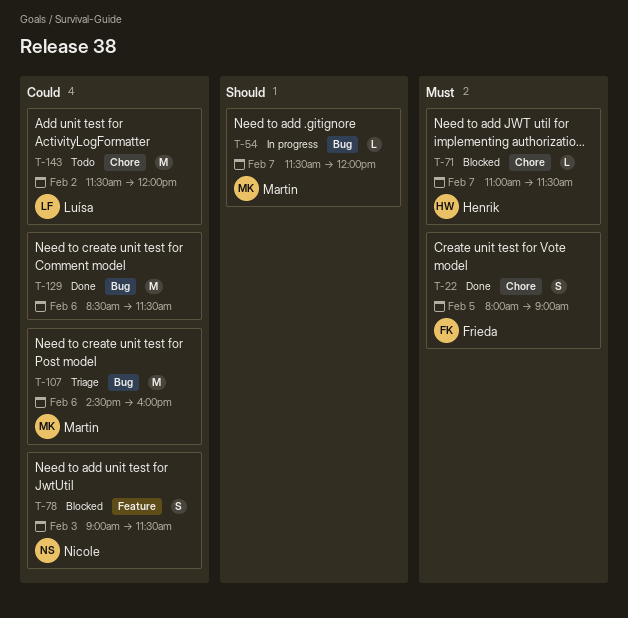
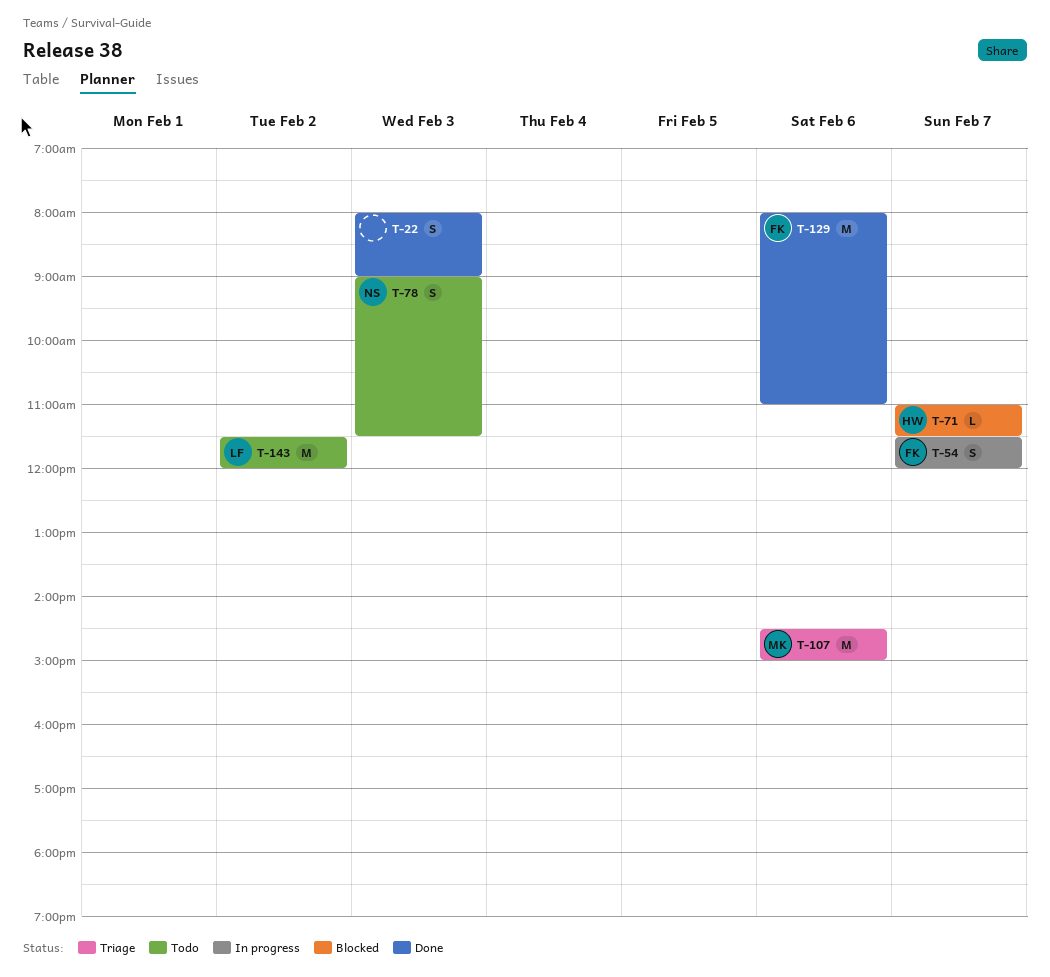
T-22, owner: Frieda -> none
T-22, day: Feb 5 -> Feb 3
T-54, owner: Martin -> Frieda
T-54, estimate: L -> S
T-78, status: Blocked -> Todo
T-107, ends: 16:00 -> 15:00
T-129, owner: none -> Frieda
T-129, begins: 08:30 -> 08:00
T-129, ends: 11:30 -> 11:00

